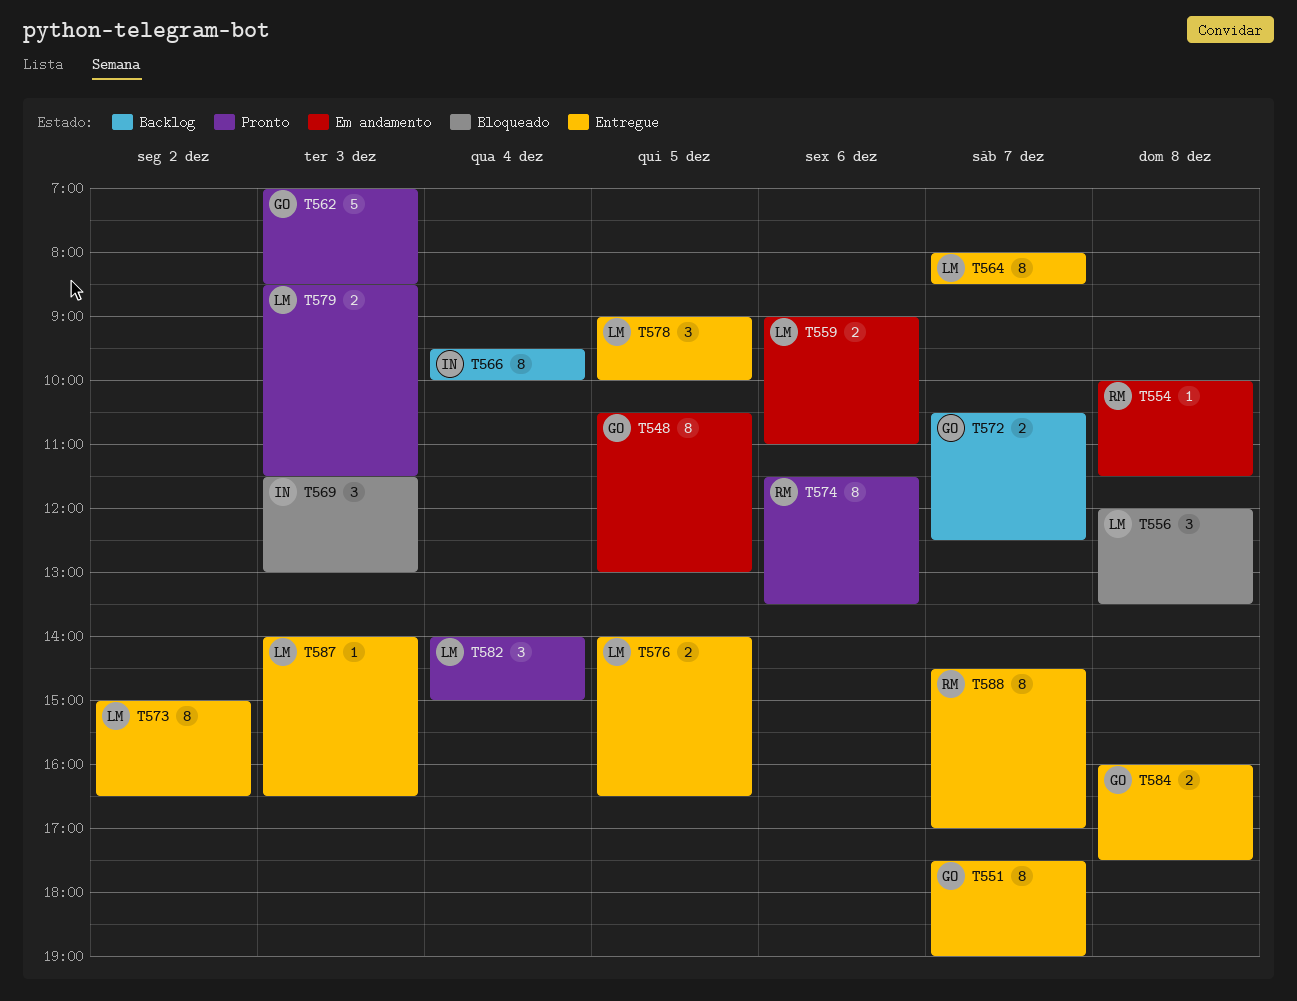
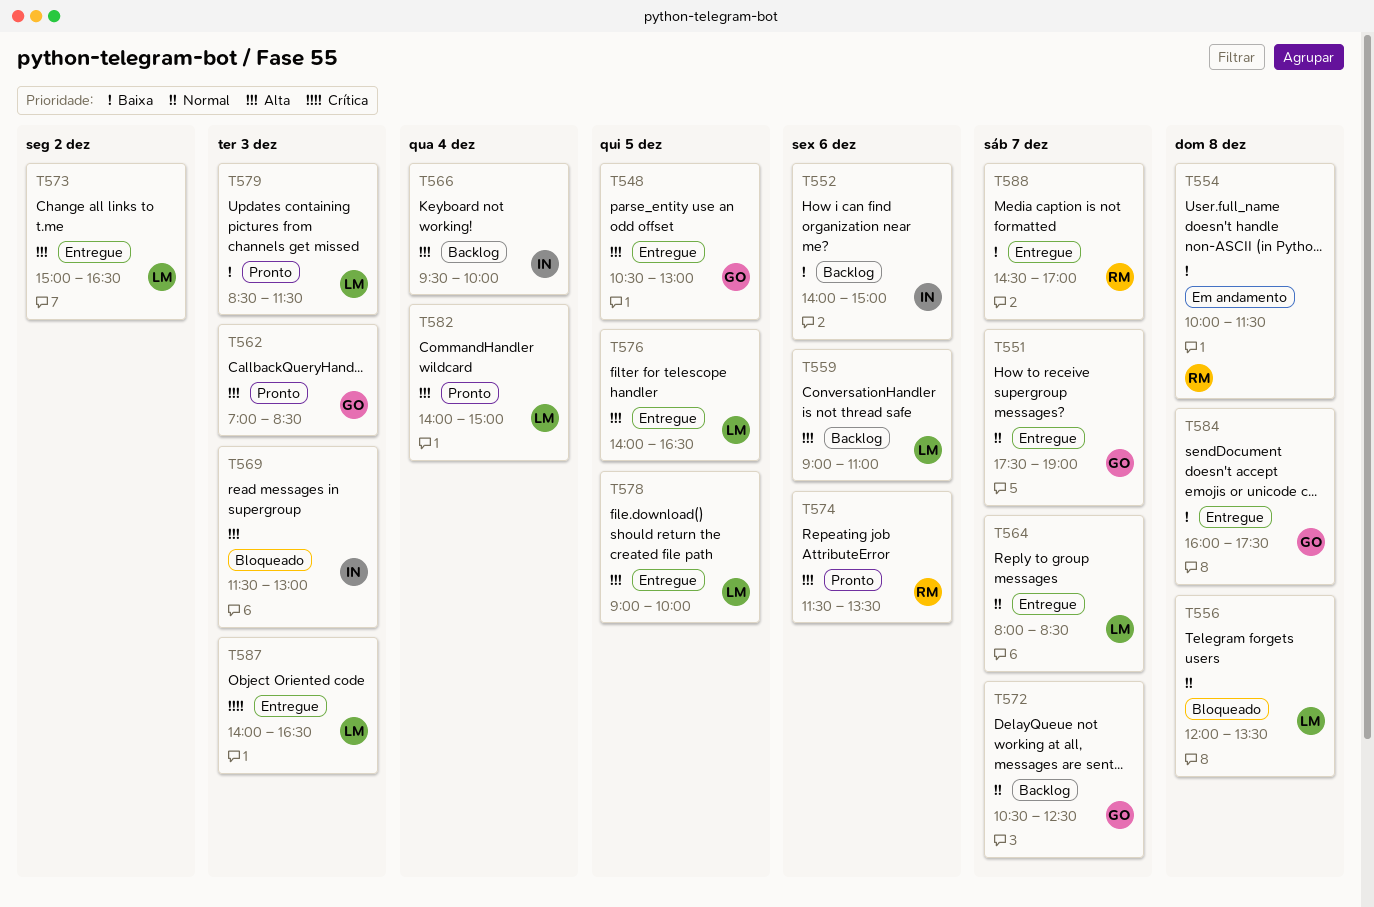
T548, status: Em andamento -> Entregue
T552: none -> present
T559, status: Em andamento -> Backlog

